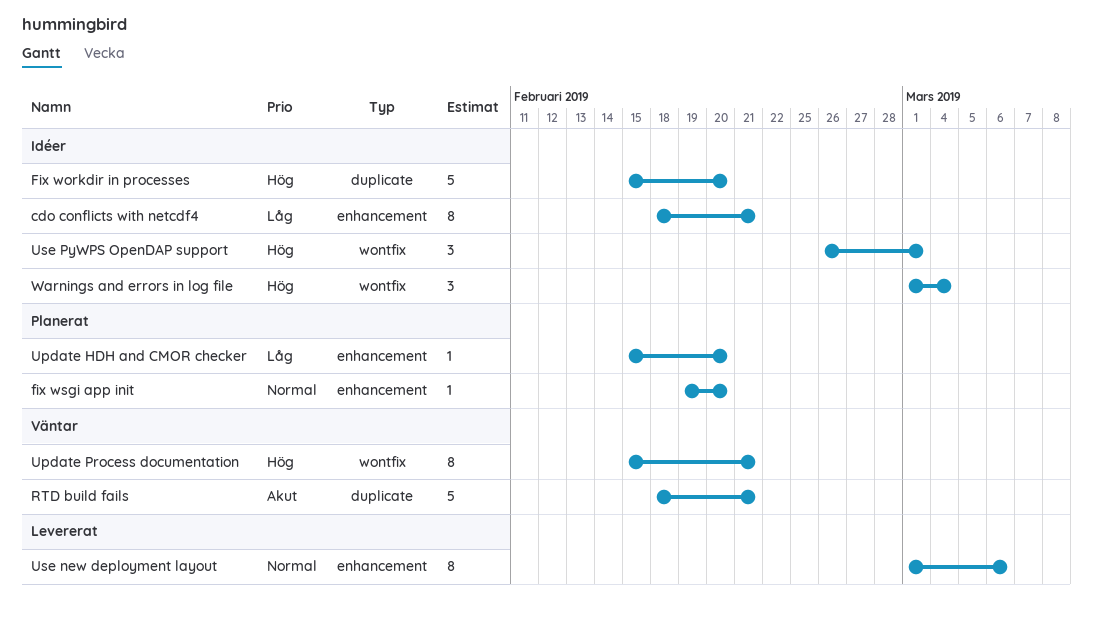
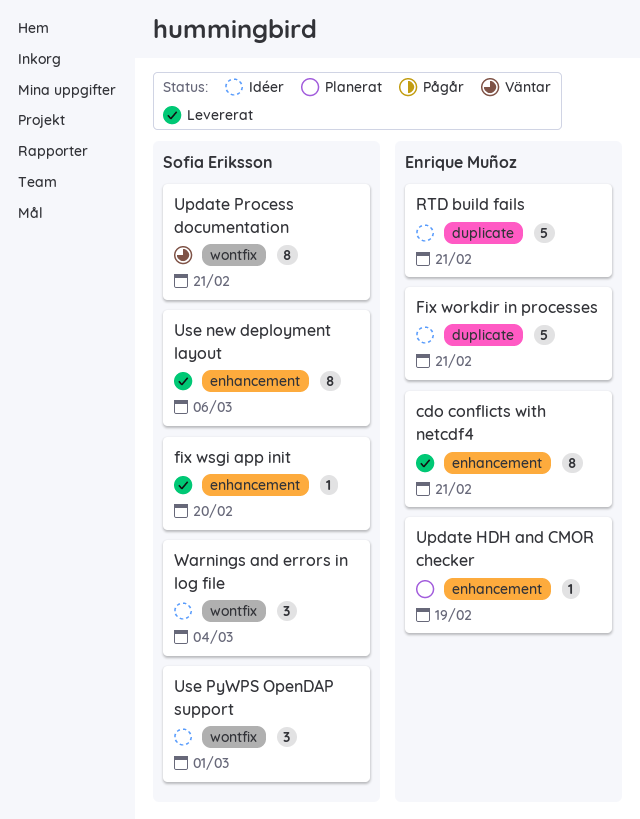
cdo conflicts with netcdf4, status: Idéer -> Levererat
Fix workdir in processes, due: Feb 20 -> Feb 21
fix wsgi app init, status: Planerat -> Levererat
RTD build fails, status: Väntar -> Idéer
Update HDH and CMOR checker, due: Feb 20 -> Feb 19

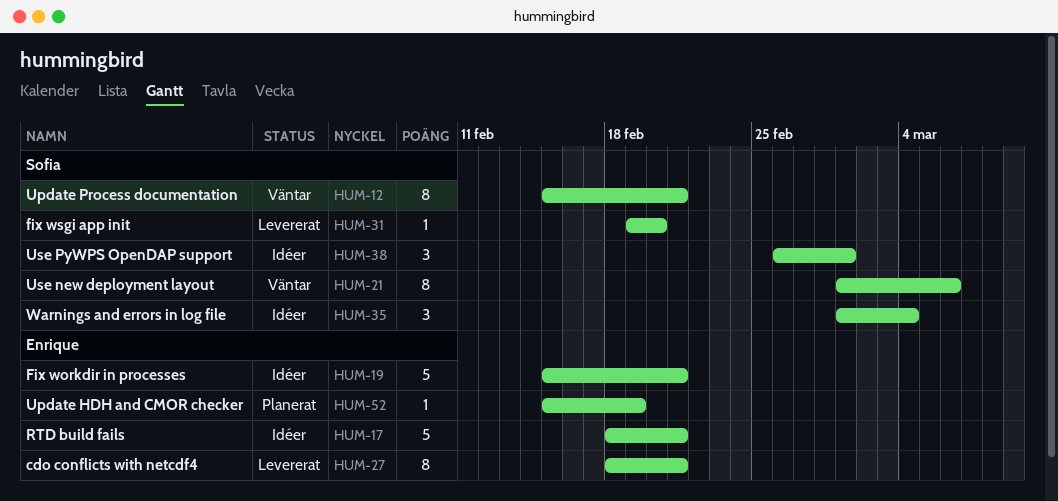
Use new deployment layout, status: Levererat -> Väntar

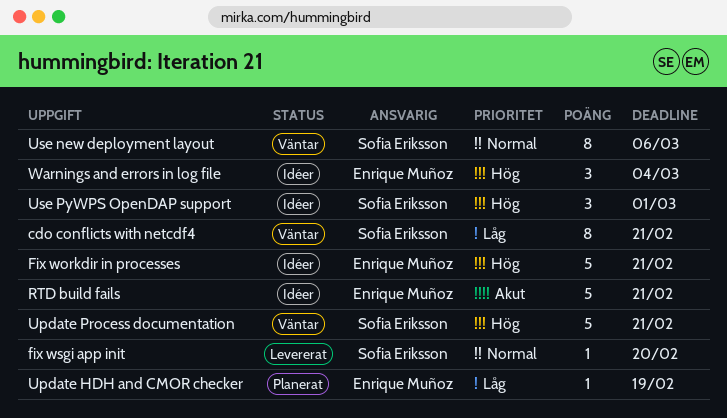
cdo conflicts with netcdf4, status: Levererat -> Väntar
cdo conflicts with netcdf4, owner: Enrique Muñoz -> Sofia Eriksson
Update Process documentation, estimate: 8 -> 5
Warnings and errors in log file, owner: Sofia Eriksson -> Enrique Muñoz

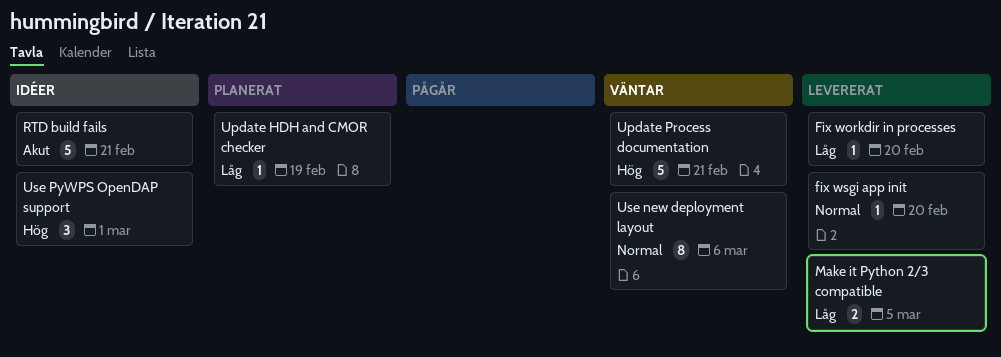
cdo conflicts with netcdf4: present -> none
Fix workdir in processes, status: Idéer -> Levererat
Fix workdir in processes, priority: Hög -> Låg
Fix workdir in processes, estimate: 5 -> 1
Fix workdir in processes, due: Feb 21 -> Feb 20
Make it Python 2/3 compatible: none -> present
Warnings and errors in log file: present -> none

